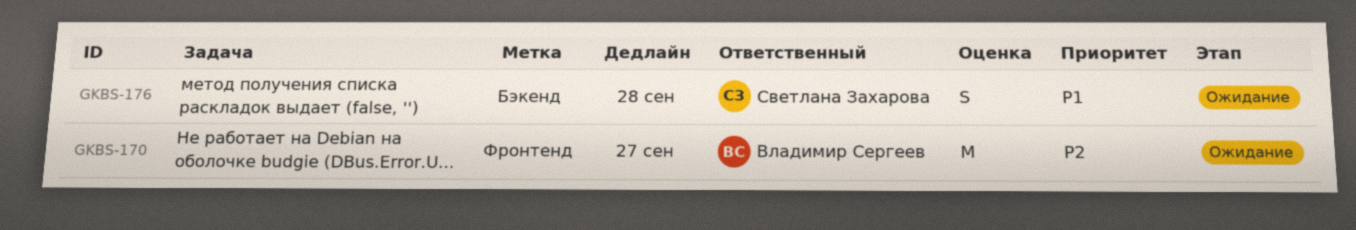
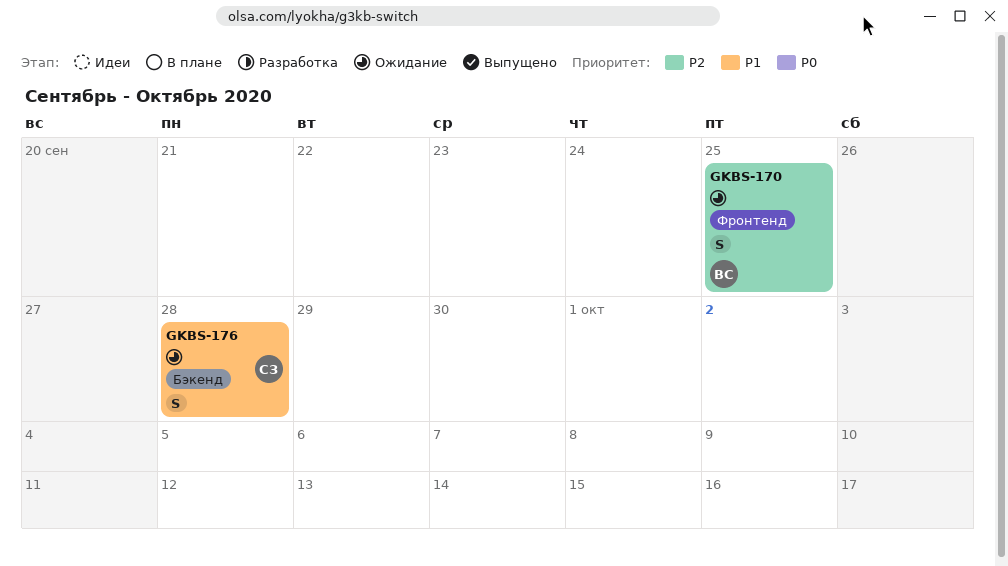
GKBS-170, estimate: M -> S
GKBS-170, due: Sep 27 -> Sep 25

